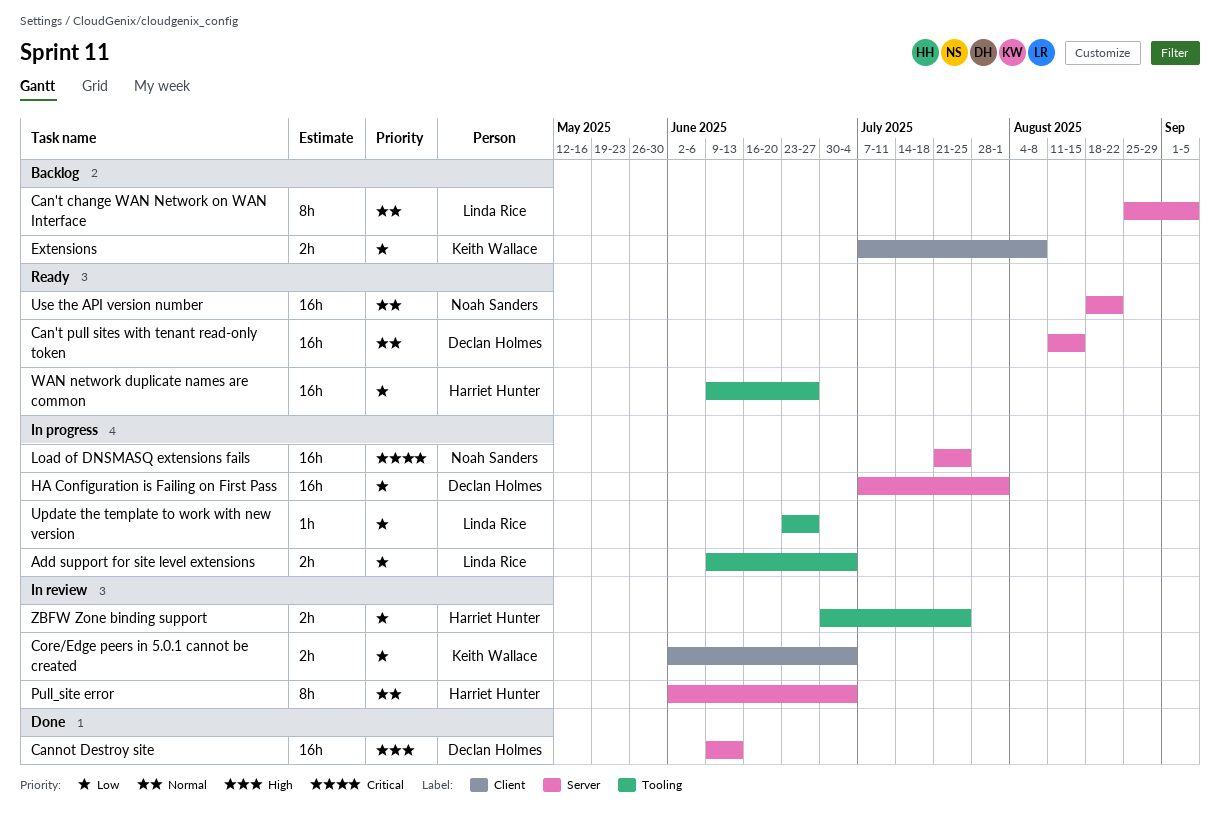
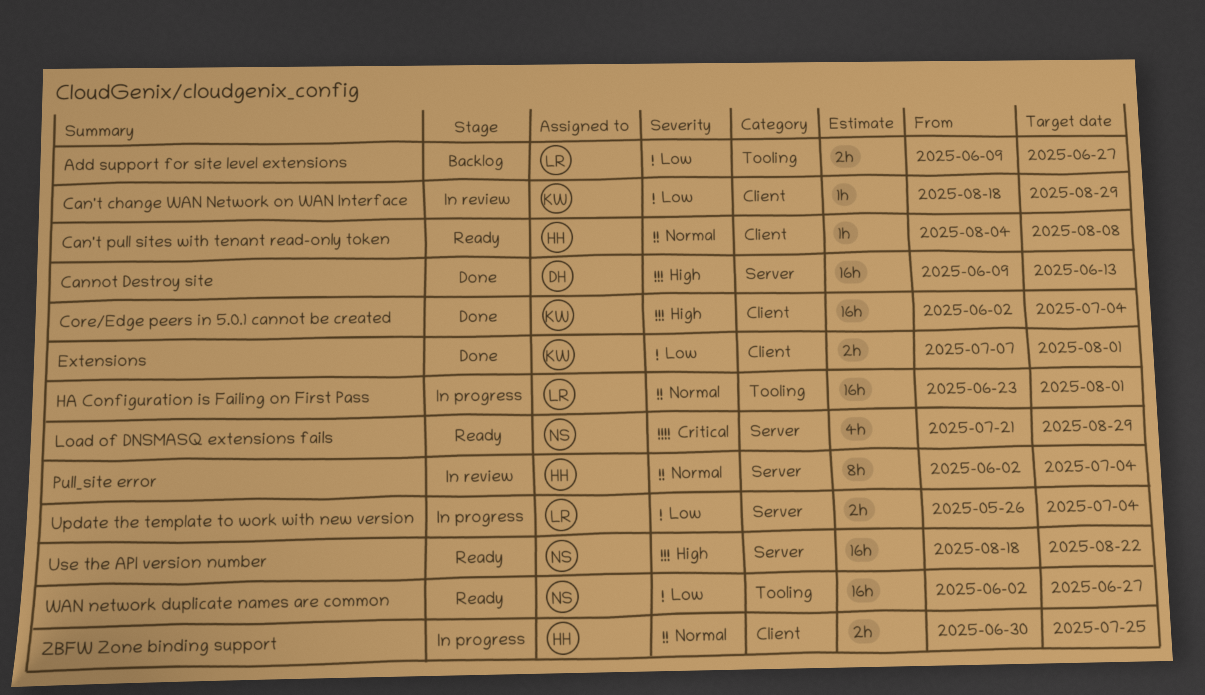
Add support for site level extensions, status: In progress -> Backlog
Add support for site level extensions, due: Jul 4 -> Jun 27
Can't change WAN Network on WAN Interface, status: Backlog -> In review
Can't change WAN Network on WAN Interface, owner: Linda Rice -> Keith Wallace
Can't change WAN Network on WAN Interface, priority: Normal -> Low
Can't change WAN Network on WAN Interface, label: Server -> Client
Can't change WAN Network on WAN Interface, estimate: 8h -> 1h
Can't change WAN Network on WAN Interface, start: Aug 25 -> Aug 18
Can't change WAN Network on WAN Interface, due: Sep 5 -> Aug 29
Can't pull sites with tenant read-only token, owner: Declan Holmes -> Harriet Hunter
Can't pull sites with tenant read-only token, label: Server -> Client
Can't pull sites with tenant read-only token, estimate: 16h -> 1h
Can't pull sites with tenant read-only token, start: Aug 11 -> Aug 4
Can't pull sites with tenant read-only token, due: Aug 15 -> Aug 8
Core/Edge peers in 5.0.1 cannot be created, status: In review -> Done
Core/Edge peers in 5.0.1 cannot be created, priority: Low -> High
Core/Edge peers in 5.0.1 cannot be created, estimate: 2h -> 16h
Extensions, status: Backlog -> Done
Extensions, due: Aug 8 -> Aug 1
HA Configuration is Failing on First Pass, owner: Declan Holmes -> Linda Rice
HA Configuration is Failing on First Pass, priority: Low -> Normal
HA Configuration is Failing on First Pass, label: Server -> Tooling
HA Configuration is Failing on First Pass, start: Jul 7 -> Jun 23
Load of DNSMASQ extensions fails, status: In progress -> Ready
Load of DNSMASQ extensions fails, estimate: 16h -> 4h
Load of DNSMASQ extensions fails, due: Jul 25 -> Aug 29
Update the template to work with new version, label: Tooling -> Server
Update the template to work with new version, estimate: 1h -> 2h
Update the template to work with new version, start: Jun 23 -> May 26
Update the template to work with new version, due: Jun 27 -> Jul 4
Use the API version number, priority: Normal -> High
WAN network duplicate names are common, owner: Harriet Hunter -> Noah Sanders
WAN network duplicate names are common, start: Jun 9 -> Jun 2
ZBFW Zone binding support, status: In review -> In progress
ZBFW Zone binding support, priority: Low -> Normal
ZBFW Zone binding support, label: Tooling -> Client

